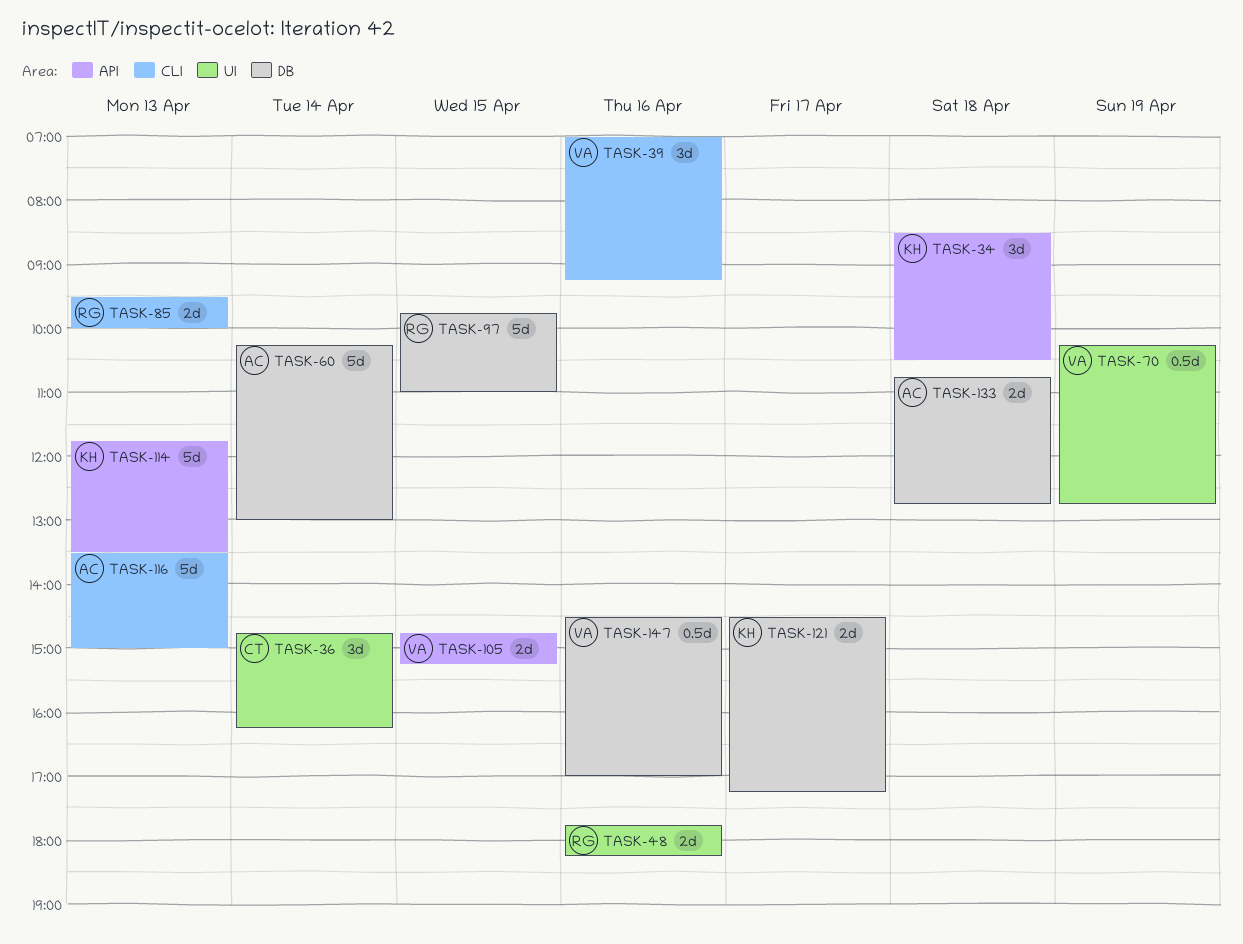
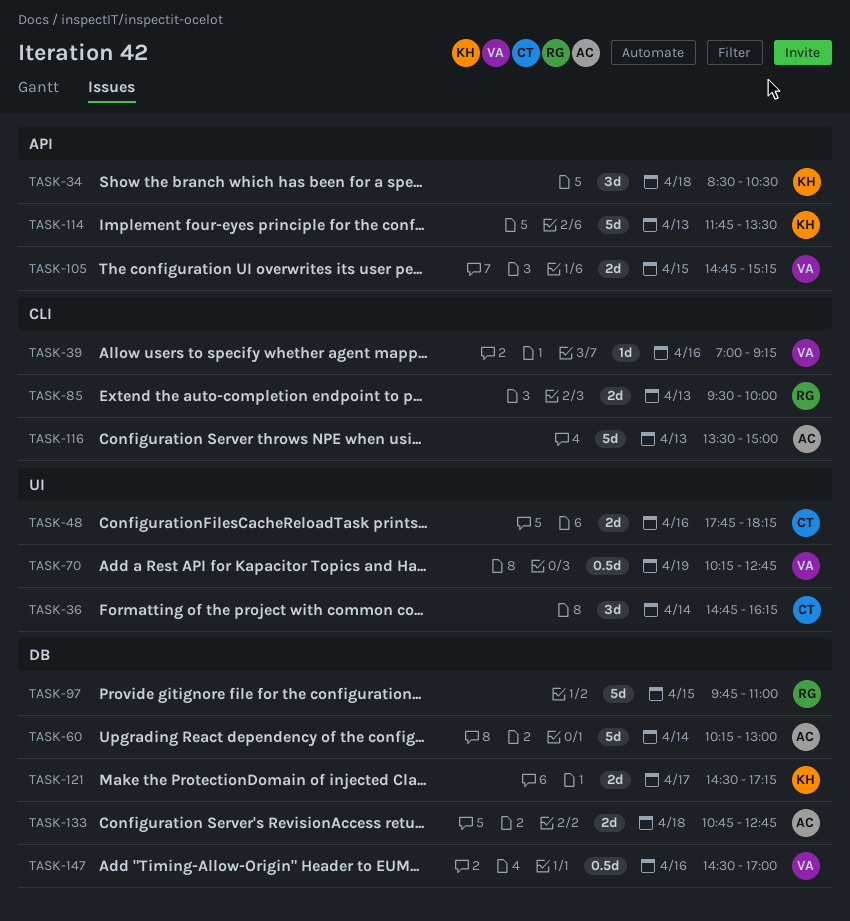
TASK-39, estimate: 3d -> 1d
TASK-48, owner: RG -> CT

